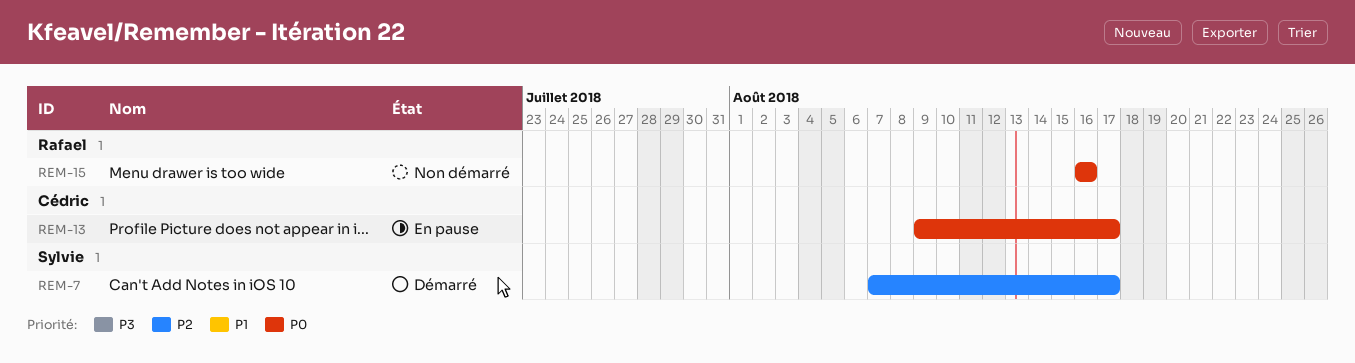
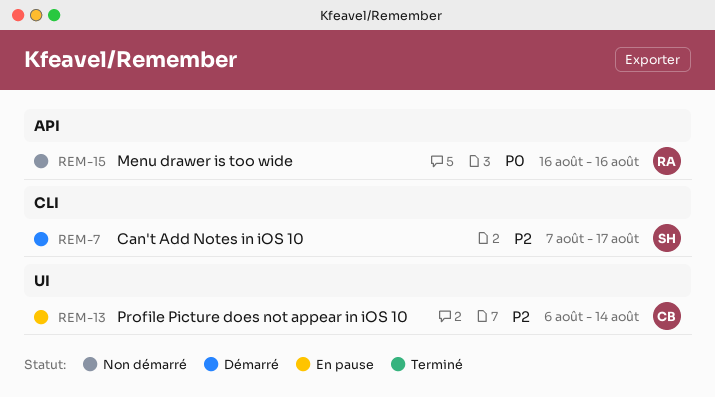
REM-13, priority: P0 -> P2
REM-13, start: Aug 9 -> Aug 6
REM-13, due: Aug 17 -> Aug 14

